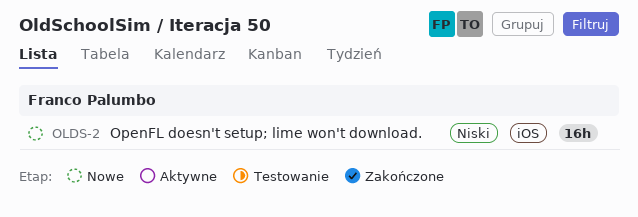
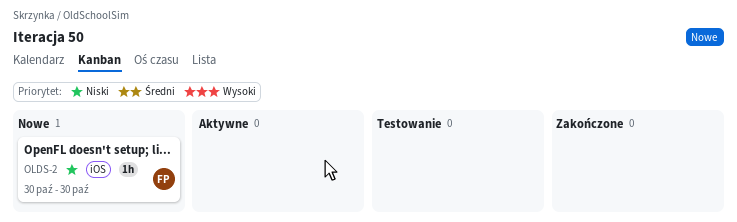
OLDS-2, estimate: 16h -> 1h

